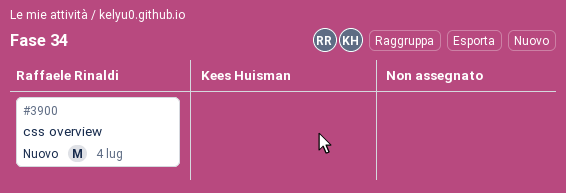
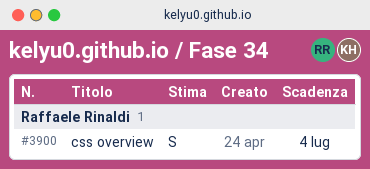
#3900, estimate: M -> S

